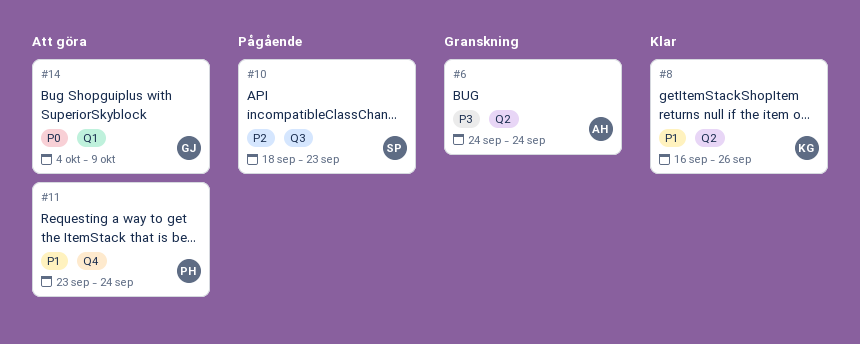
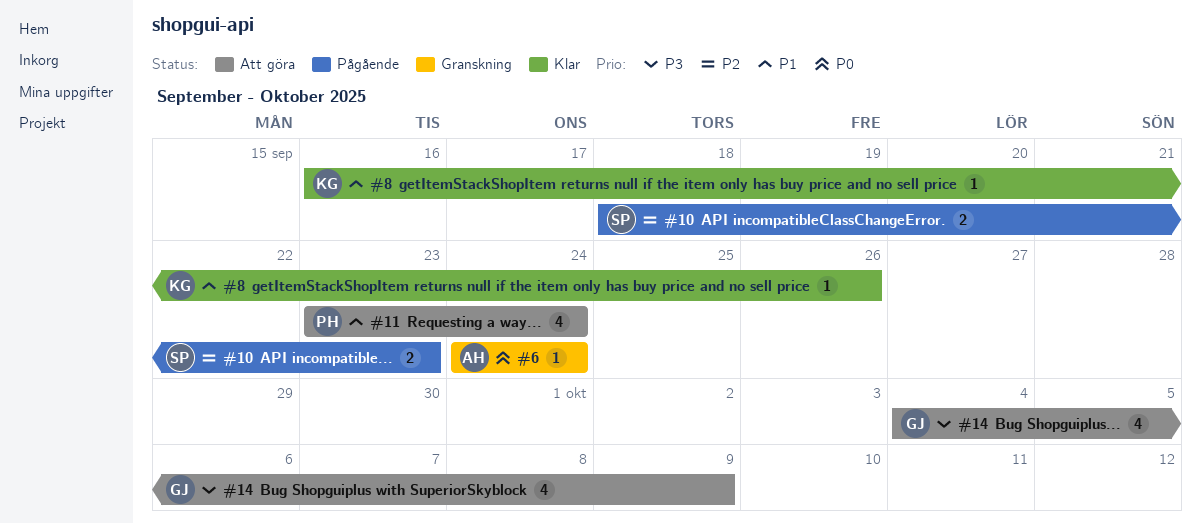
#6, priority: P3 -> P0
#14, priority: P0 -> P3

